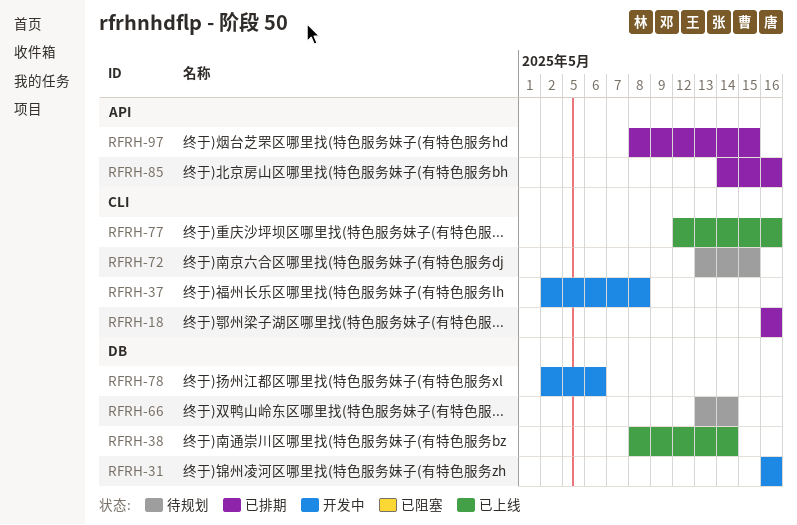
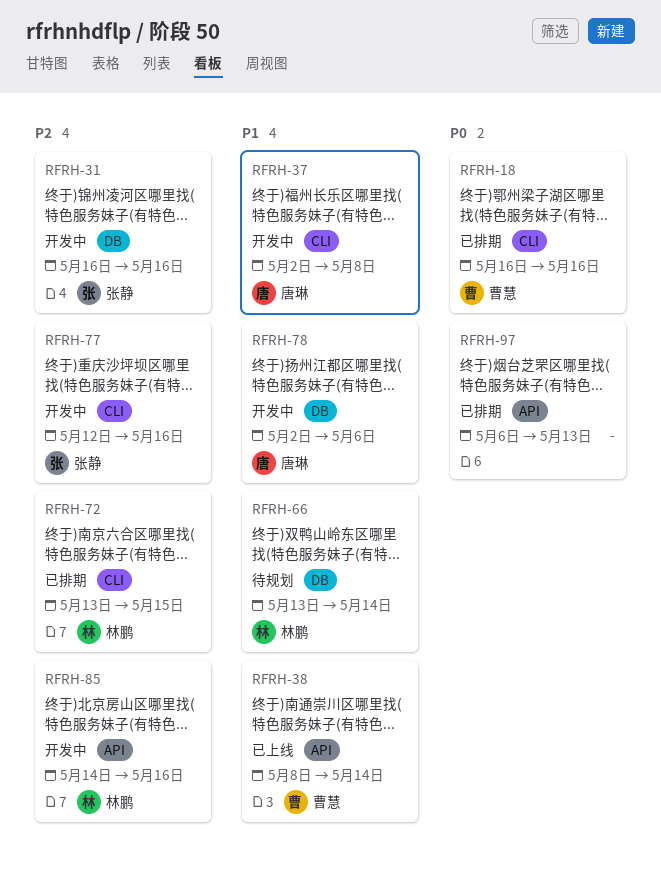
RFRH-38, label: DB -> API
RFRH-72, status: 待规划 -> 已排期
RFRH-77, status: 已上线 -> 开发中
RFRH-85, status: 已排期 -> 开发中
RFRH-97, start: May 8 -> May 6
RFRH-97, due: May 15 -> May 13

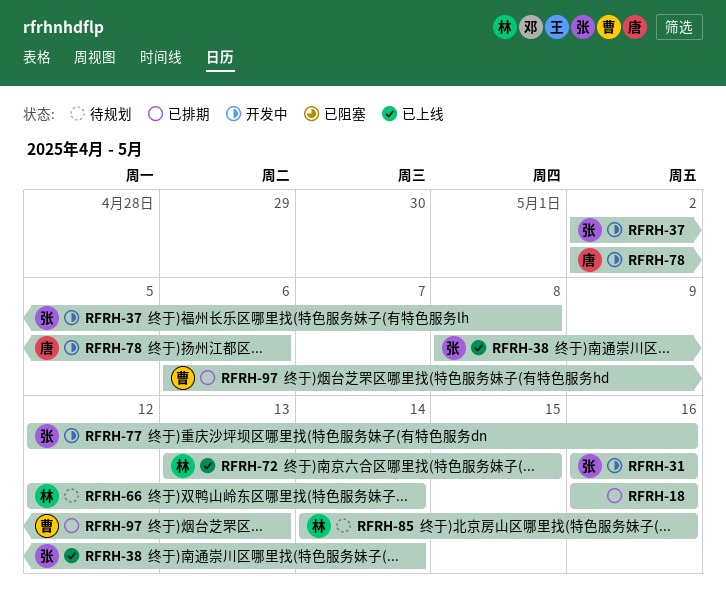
RFRH-18, owner: 曹慧 -> none
RFRH-37, owner: 唐琳 -> 张静
RFRH-38, owner: 曹慧 -> 张静
RFRH-66, start: May 13 -> May 12
RFRH-72, status: 已排期 -> 已上线
RFRH-85, status: 开发中 -> 待规划
RFRH-97, owner: none -> 曹慧

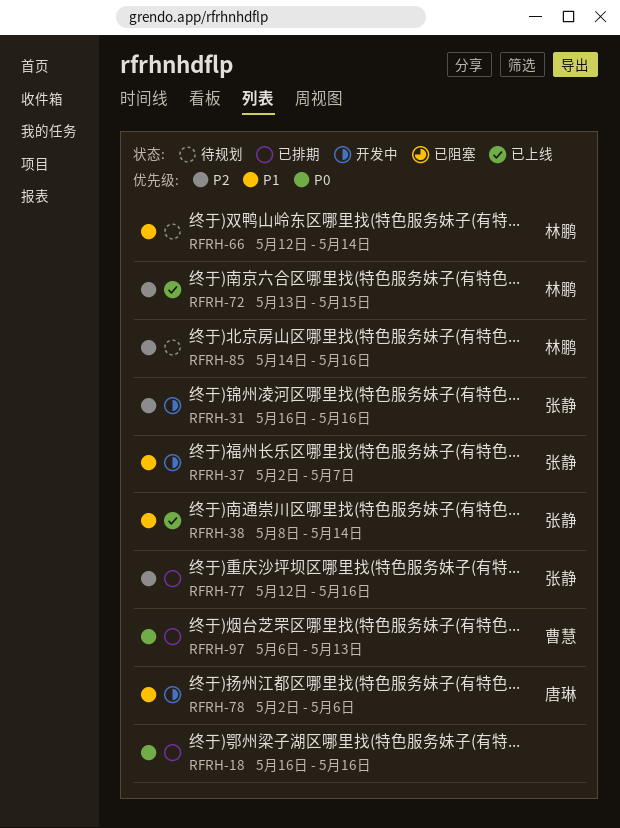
RFRH-37, due: May 8 -> May 7
RFRH-77, status: 开发中 -> 已排期

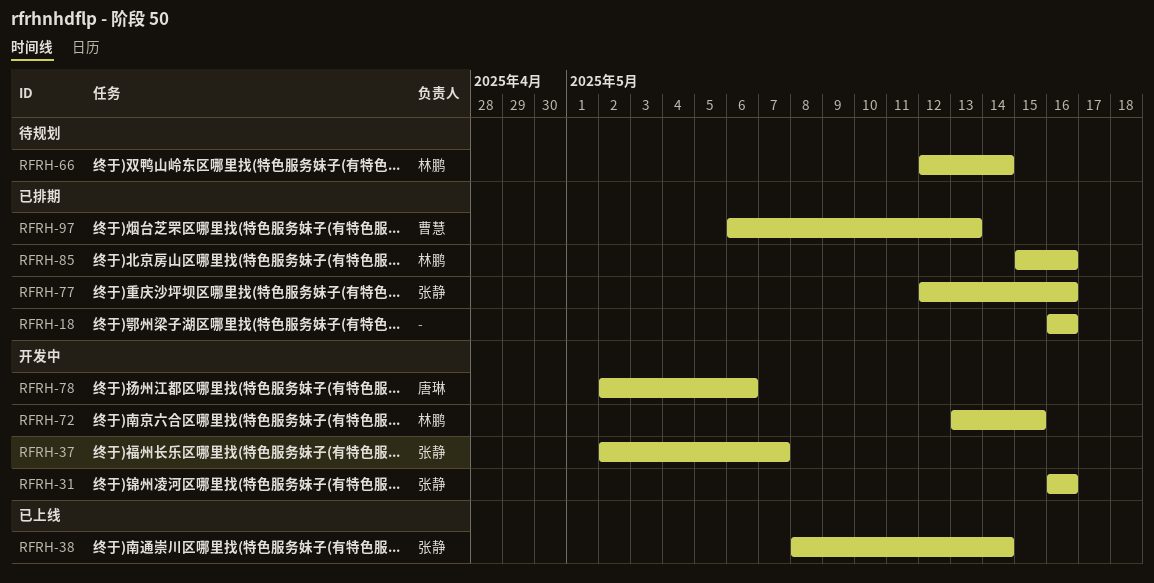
RFRH-72, status: 已上线 -> 开发中
RFRH-85, status: 待规划 -> 已排期
RFRH-85, start: May 14 -> May 15

